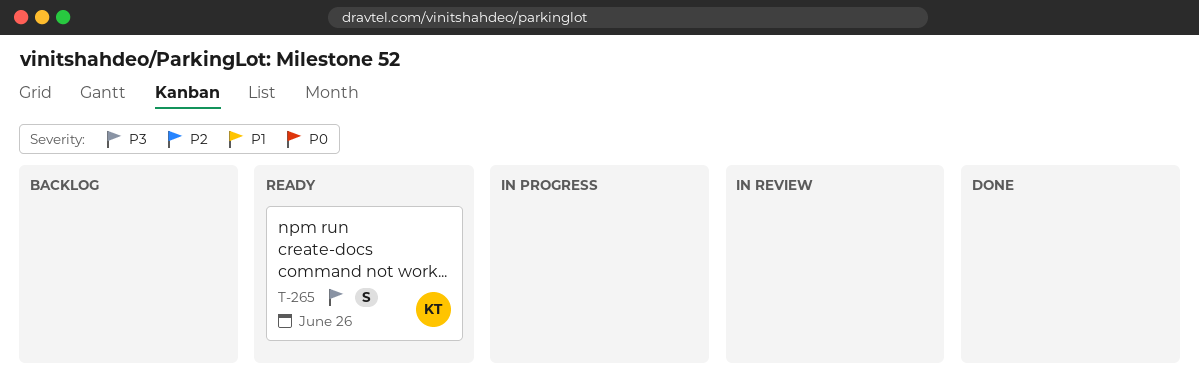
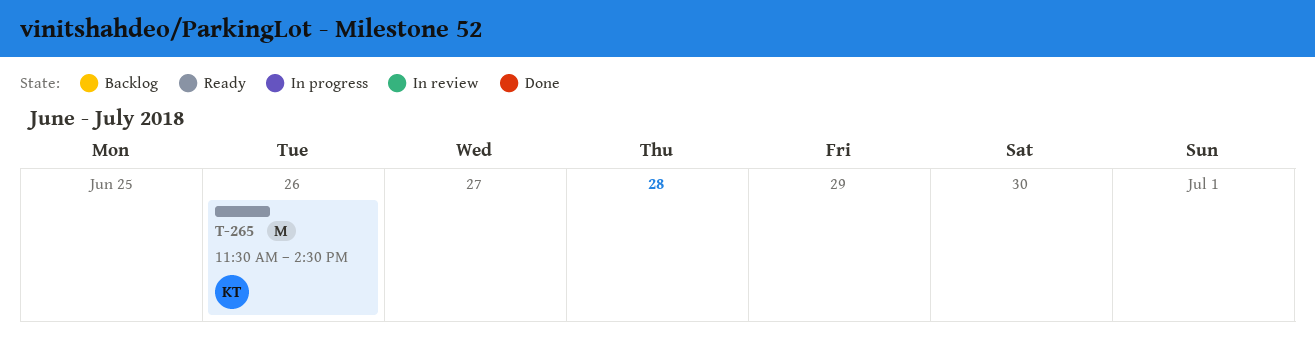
T-265, estimate: S -> M

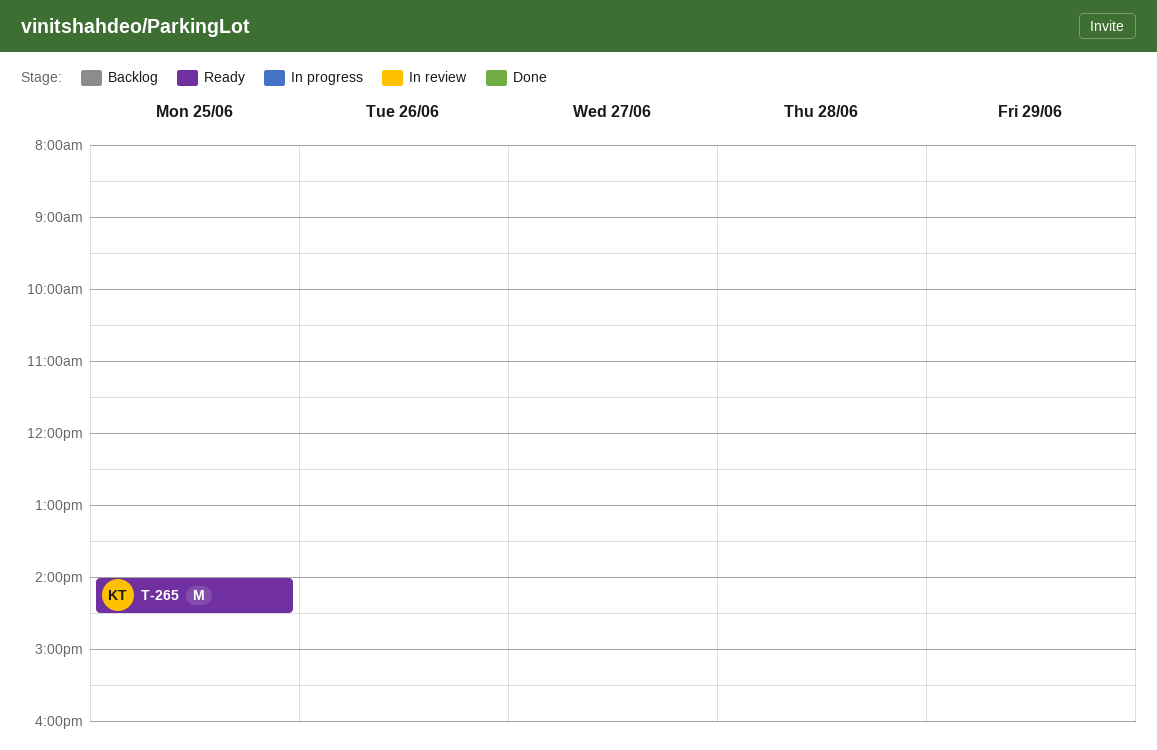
T-265, day: Jun 26 -> Jun 25
T-265, begins: 11:30 -> 14:00

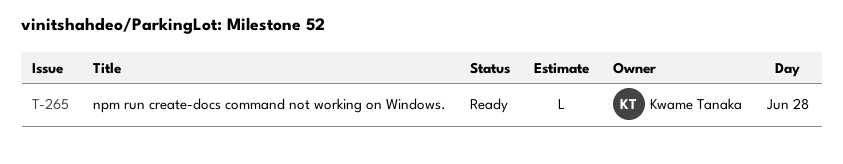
T-265, estimate: M -> L
T-265, day: Jun 25 -> Jun 28

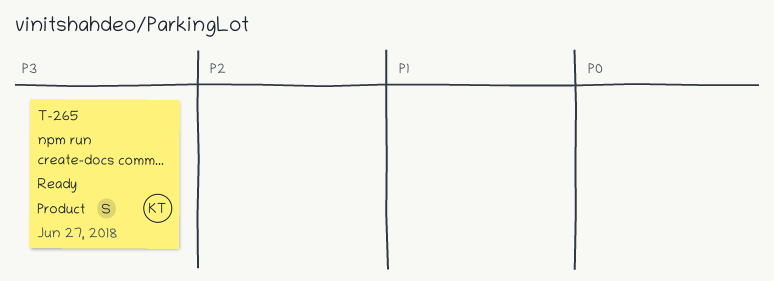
T-265, estimate: L -> S
T-265, day: Jun 28 -> Jun 27

